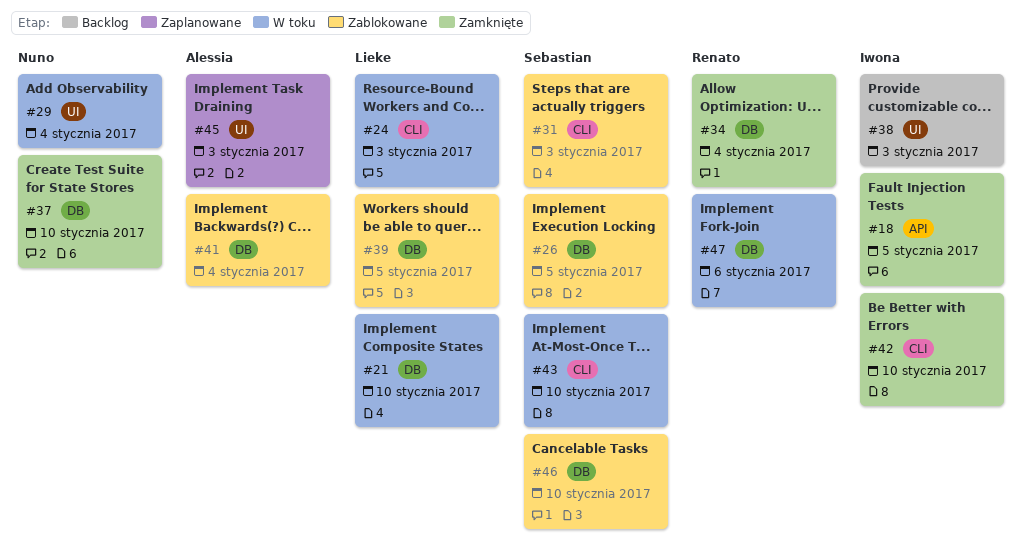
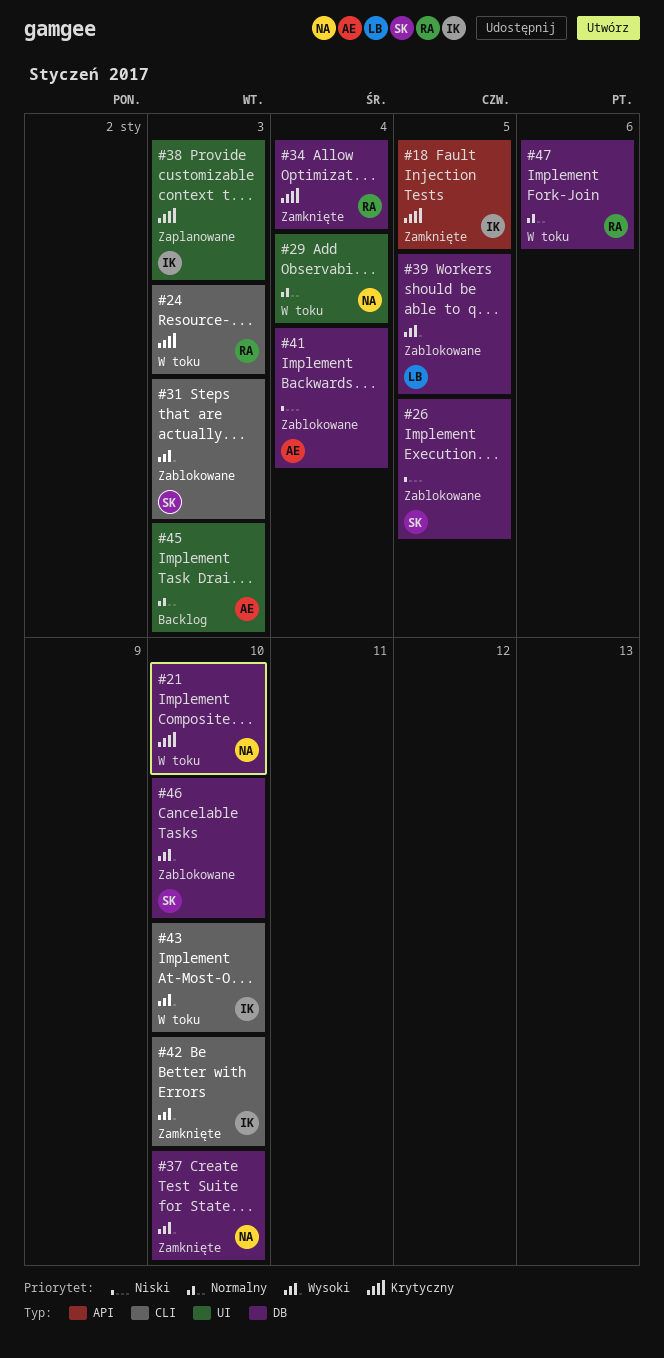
#21, owner: Lieke -> Nuno
#24, owner: Lieke -> Renato
#38, status: Backlog -> Zaplanowane
#43, owner: Sebastian -> Iwona
#45, status: Zaplanowane -> Backlog

